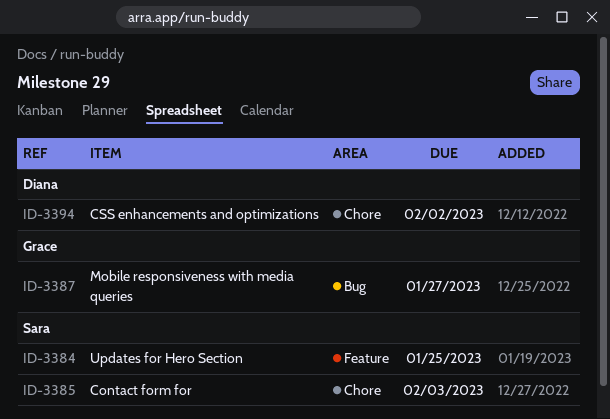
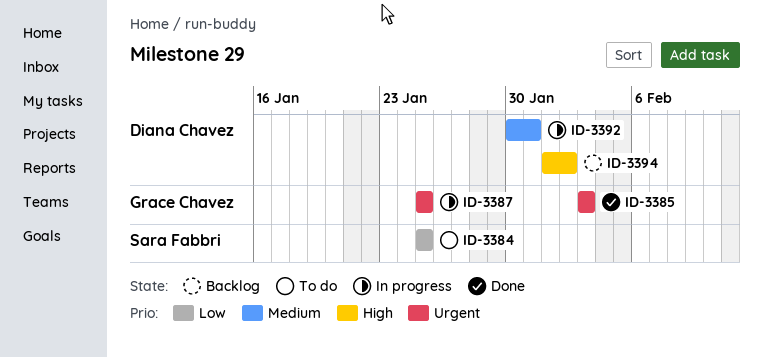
ID-3385, owner: Sara Fabbri -> Grace Chavez
ID-3387, due: Jan 27 -> Jan 25
ID-3392: none -> present

